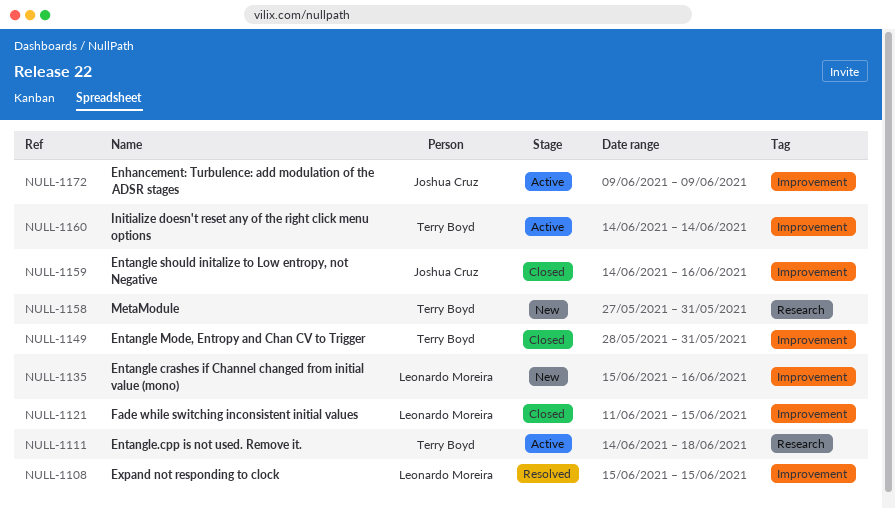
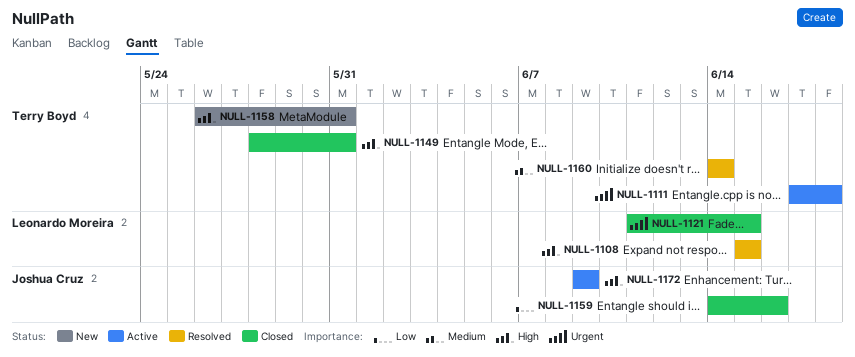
NULL-1111, start: Jun 14 -> Jun 17
NULL-1135: present -> none
NULL-1158, start: May 27 -> May 26
NULL-1160, status: Active -> Resolved

